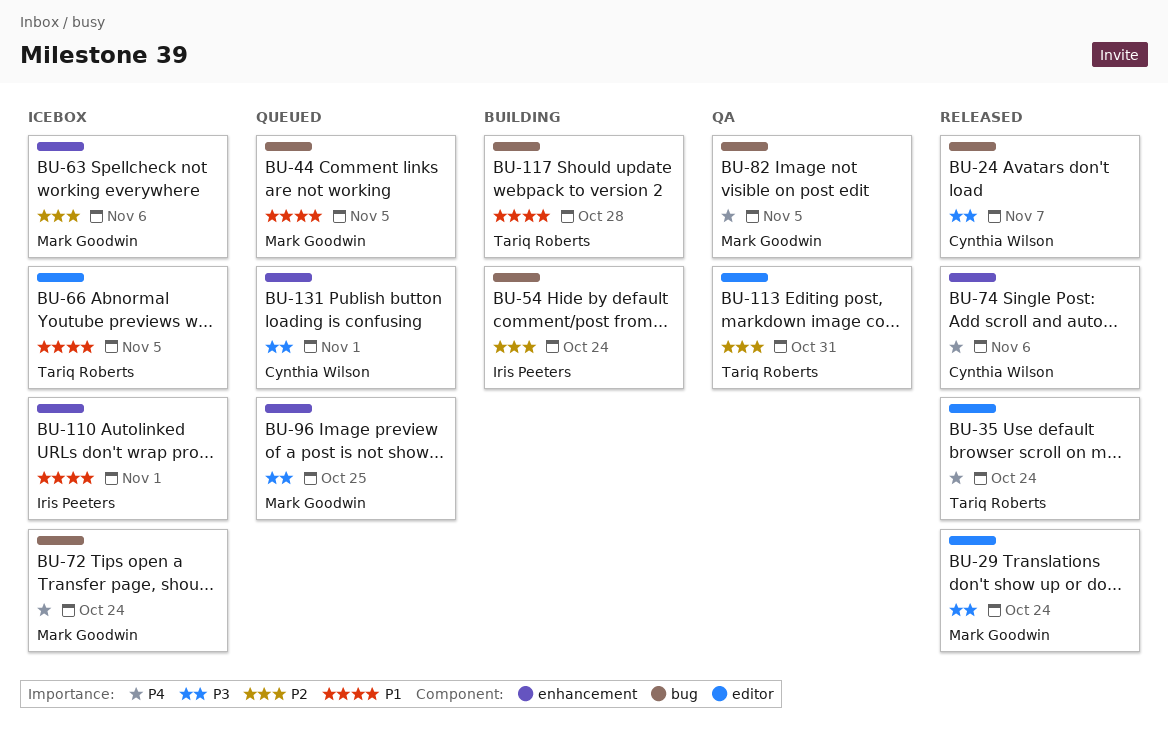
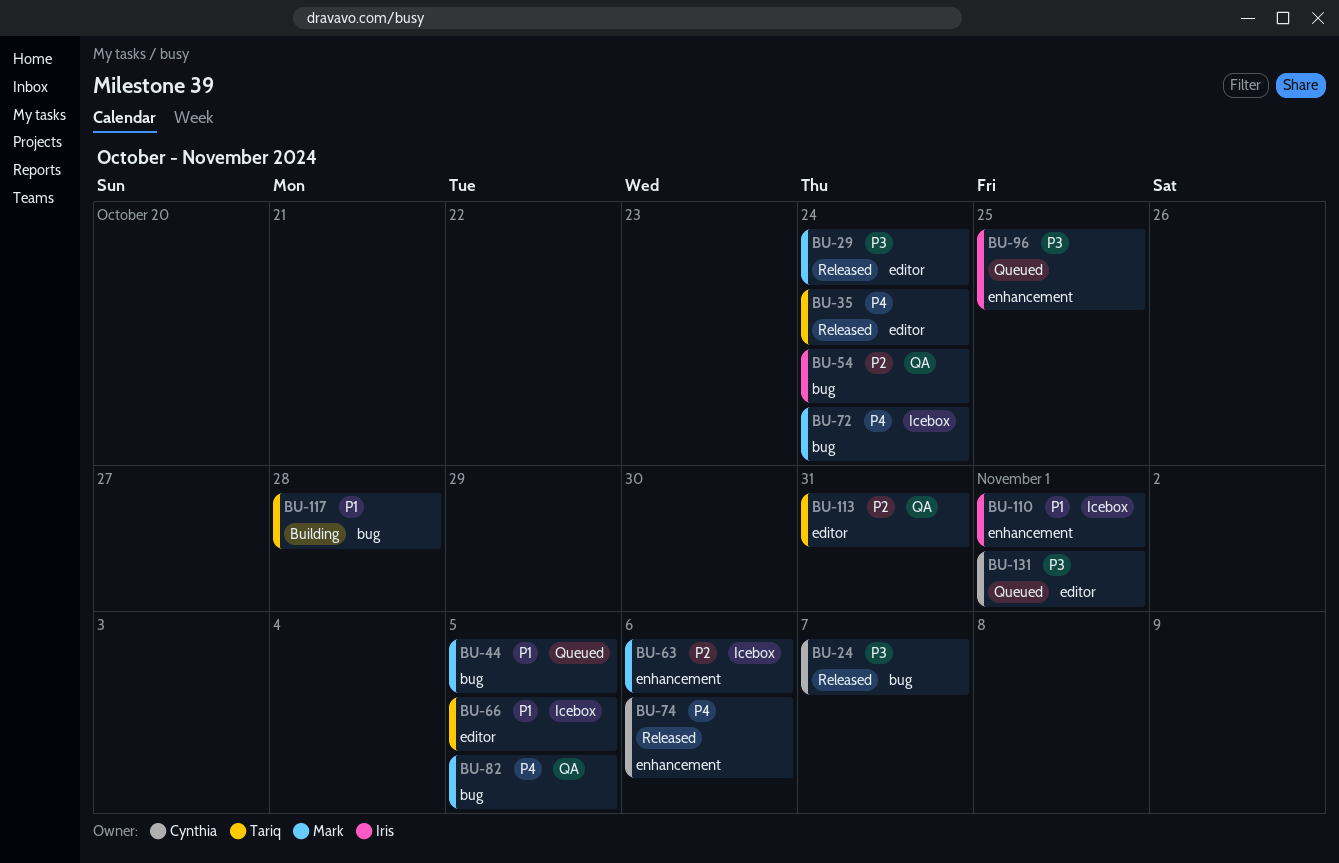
BU-54, status: Building -> QA
BU-96, owner: Mark Goodwin -> Iris Peeters
BU-131, label: enhancement -> editor

